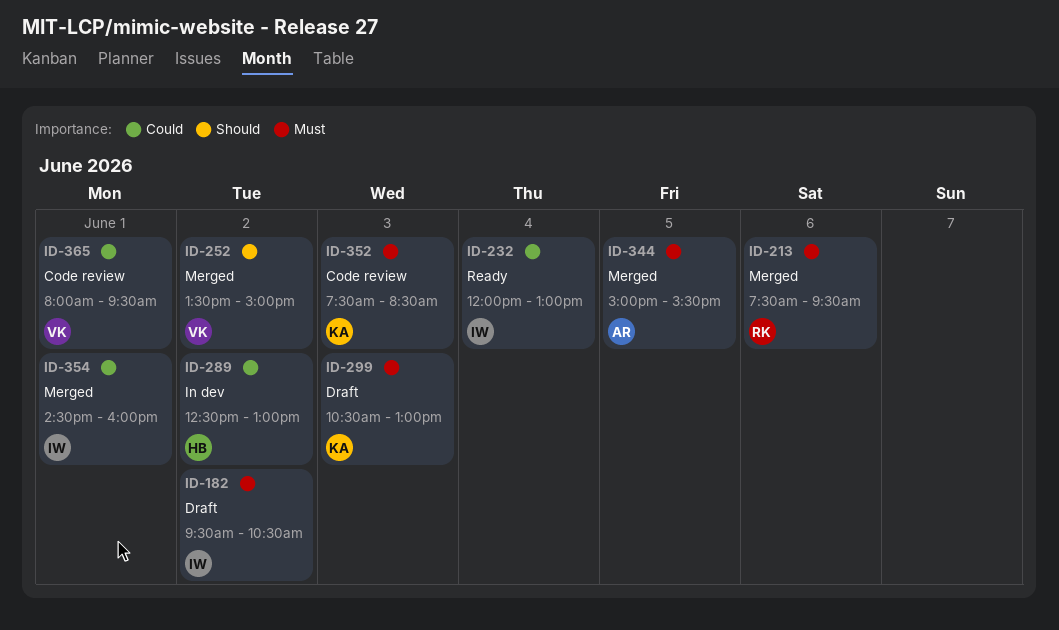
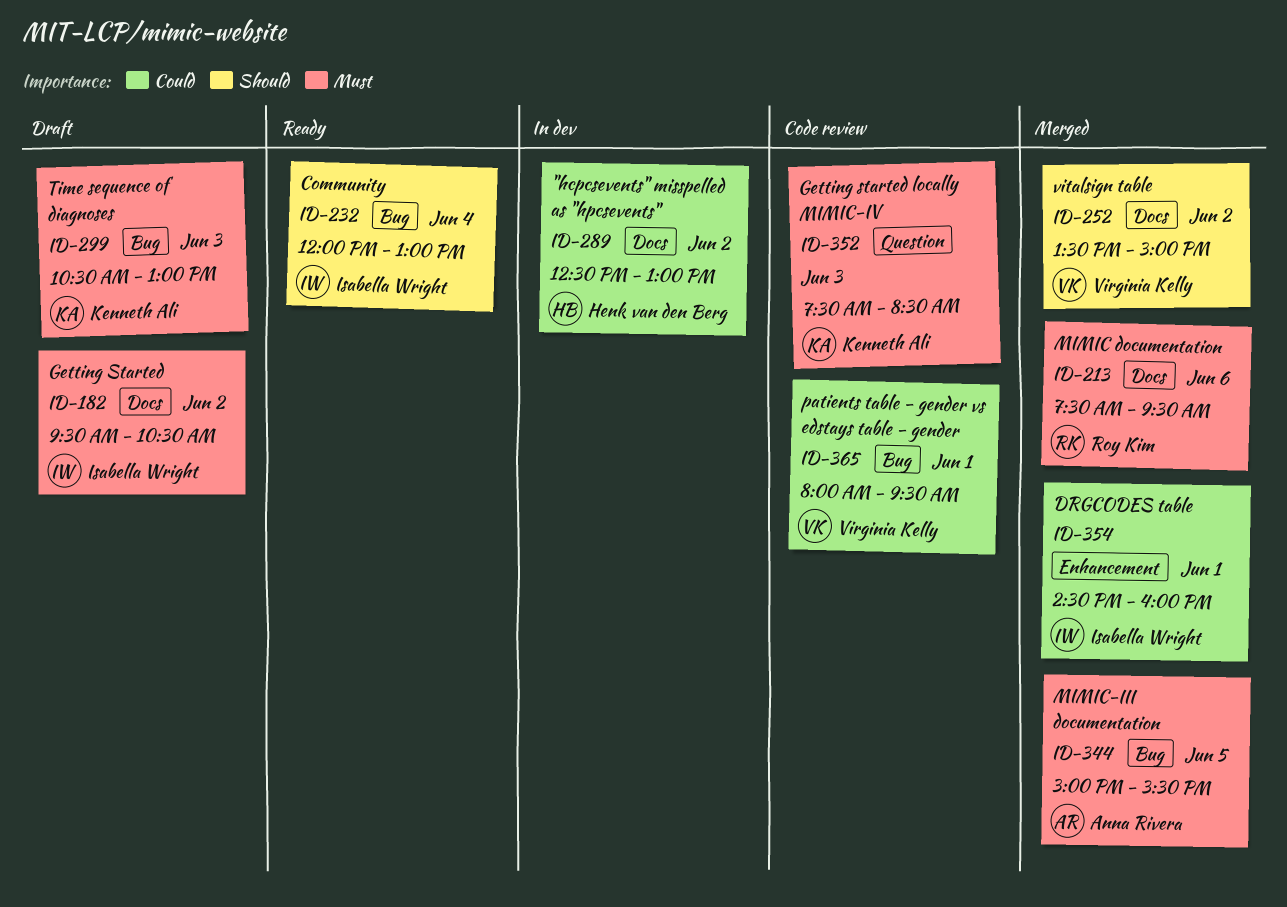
ID-232, priority: Could -> Should

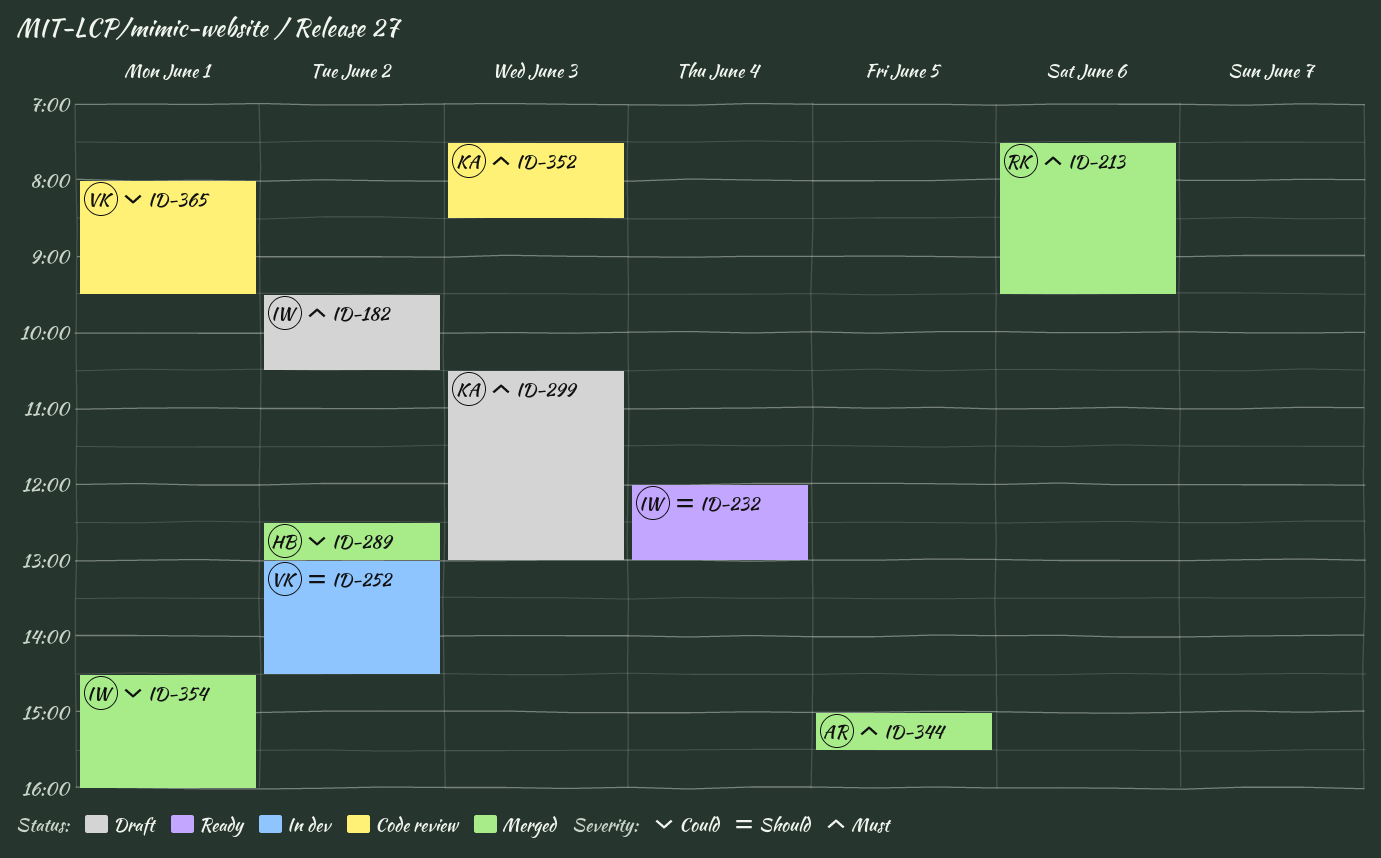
ID-252, status: Merged -> In dev
ID-252, begins: 13:30 -> 13:00
ID-252, ends: 15:00 -> 14:30
ID-289, status: In dev -> Merged

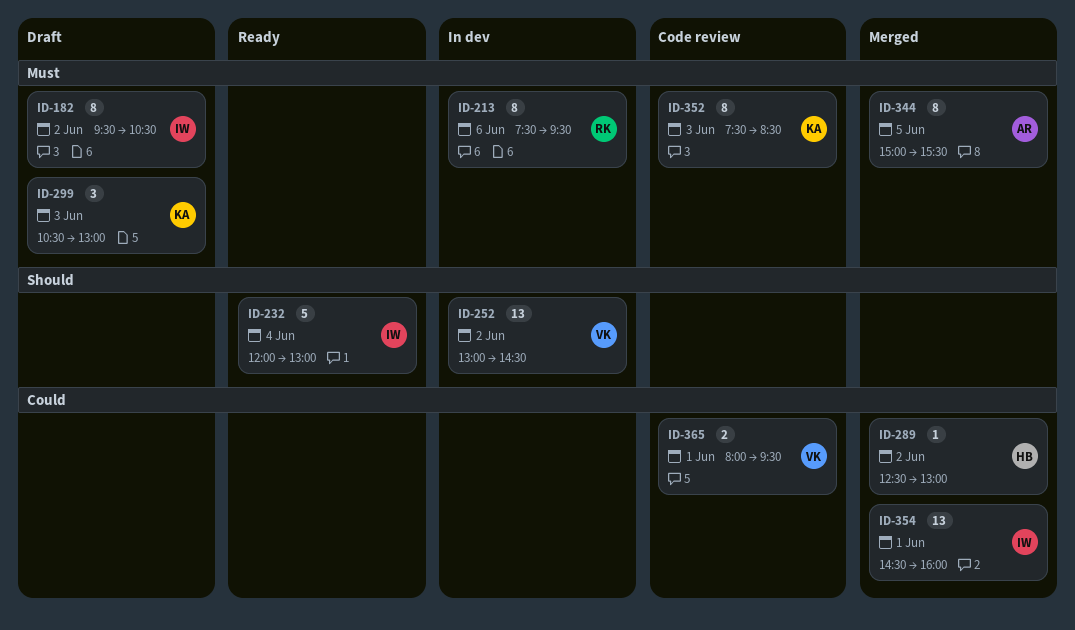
ID-213, status: Merged -> In dev

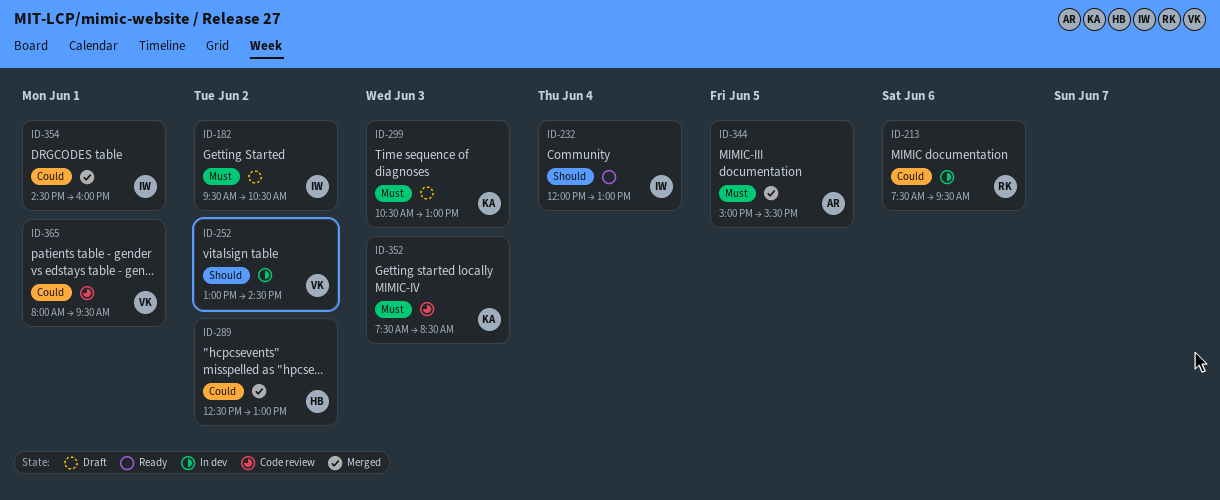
ID-213, priority: Must -> Could

